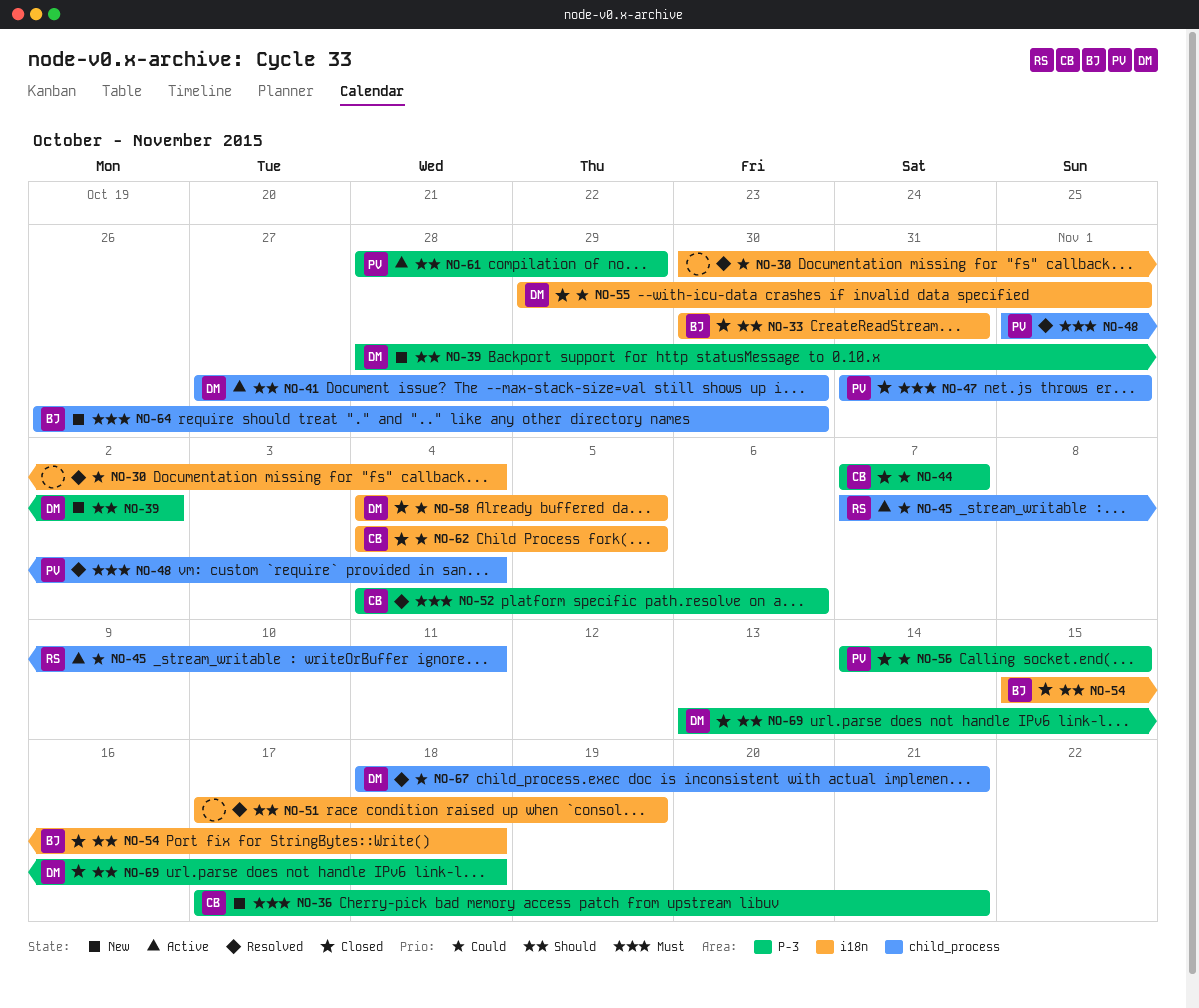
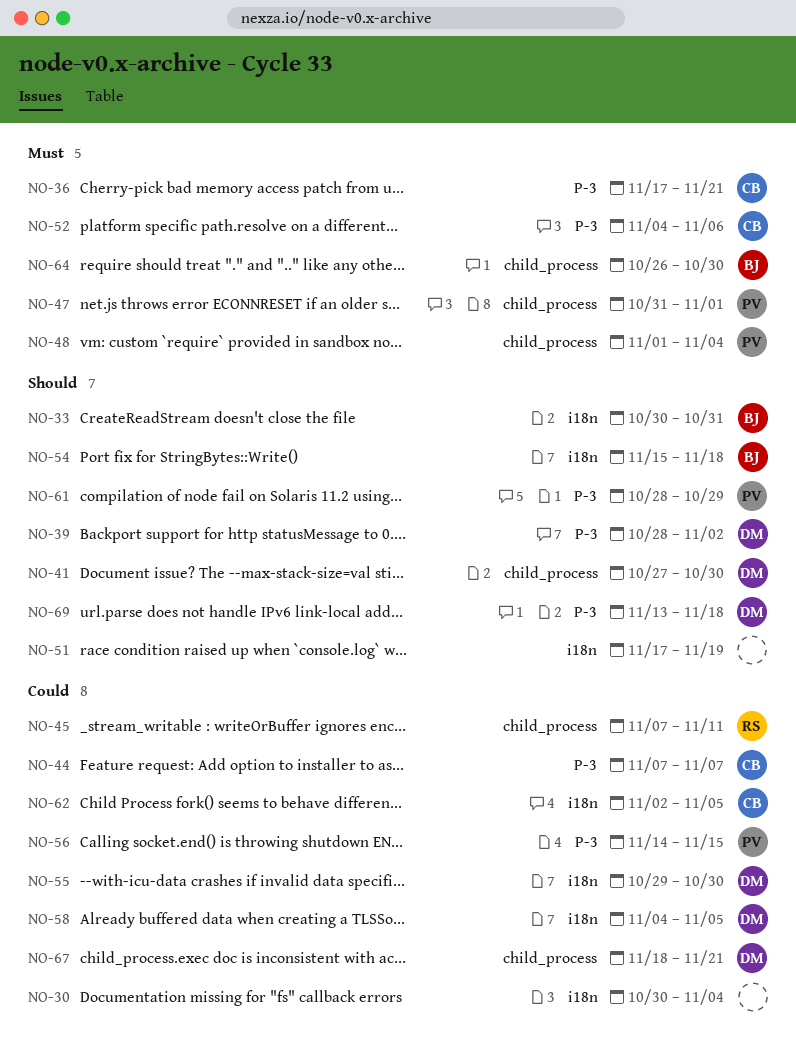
NO-55, due: Nov 1 -> Oct 30
NO-62, start: Nov 4 -> Nov 2

